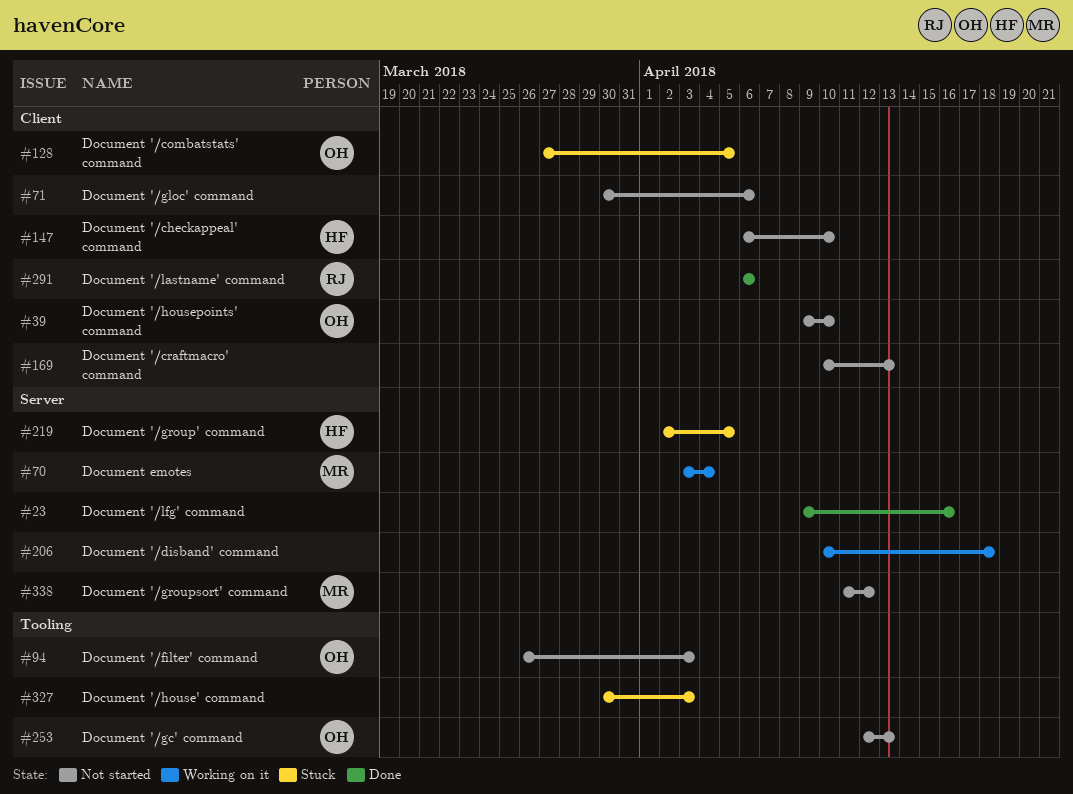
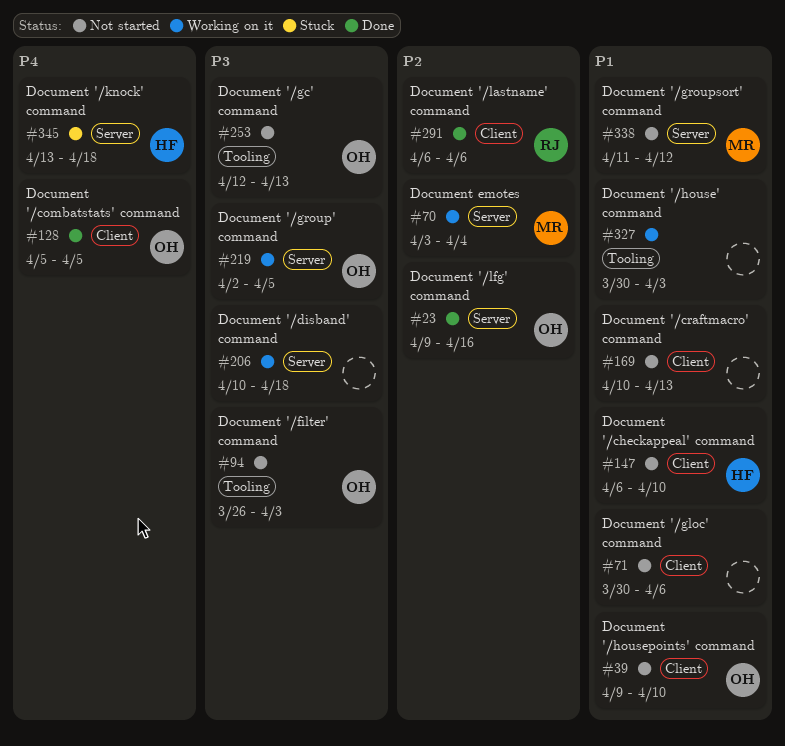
#23, owner: none -> OH
#128, status: Stuck -> Done
#128, start: Mar 27 -> Apr 5
#219, status: Stuck -> Working on it
#219, owner: HF -> OH
#327, status: Stuck -> Working on it
#345: none -> present

